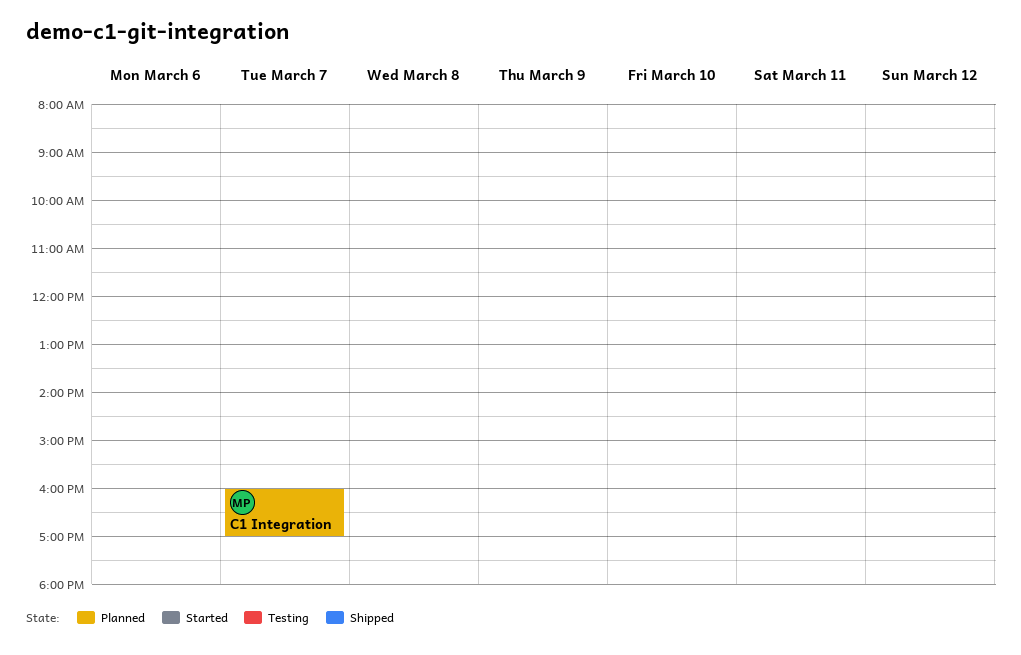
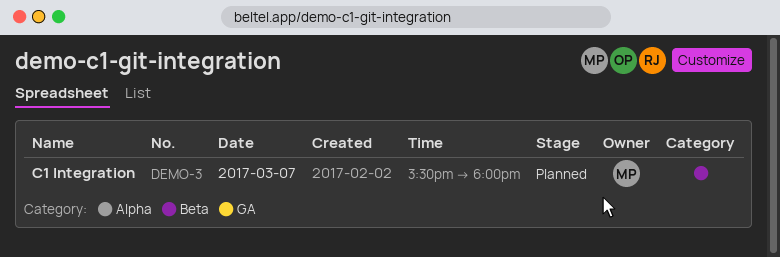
C1 Integration, begins: 16:00 -> 15:30
C1 Integration, ends: 17:00 -> 18:00

